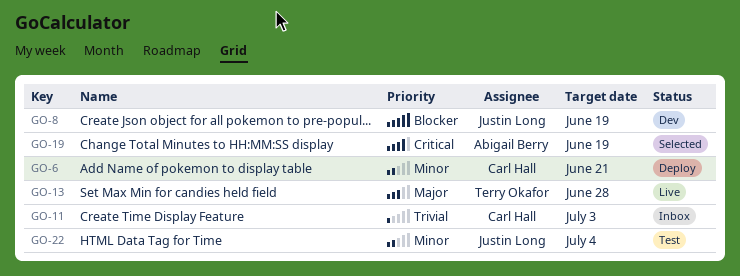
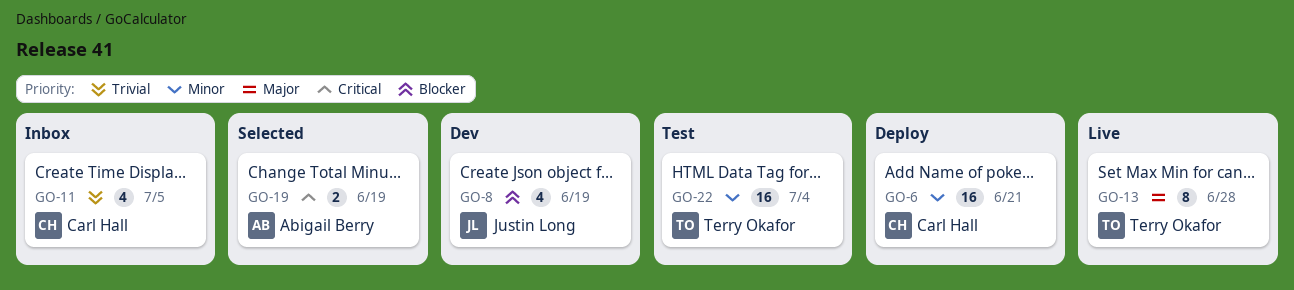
GO-11, due: Jul 3 -> Jul 5
GO-22, owner: Justin Long -> Terry Okafor

